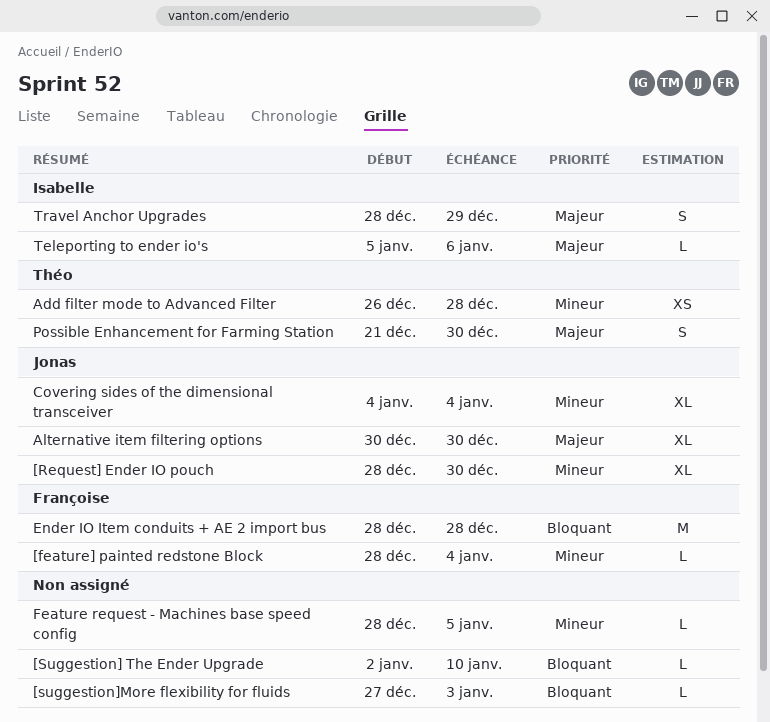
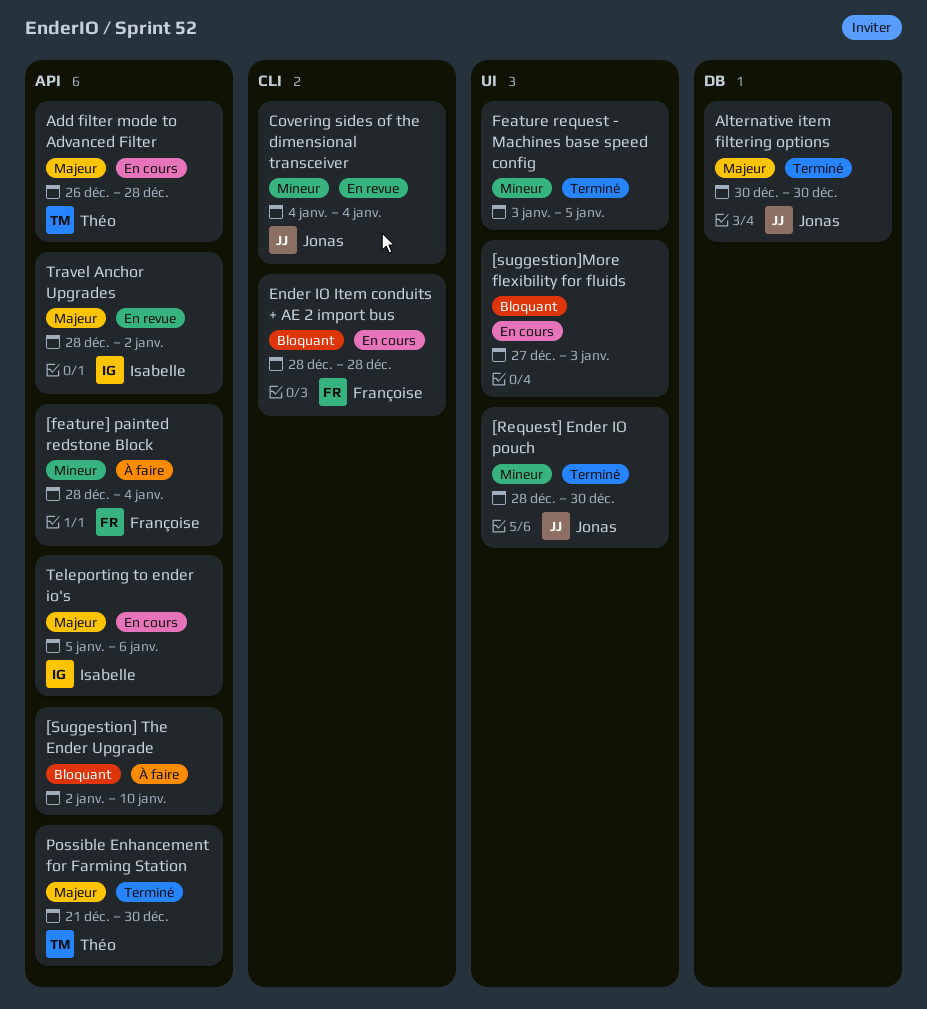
Add filter mode to Advanced Filter, priority: Mineur -> Majeur
Feature request - Machines base speed config, start: Dec 28 -> Jan 3
Travel Anchor Upgrades, due: Dec 29 -> Jan 2

